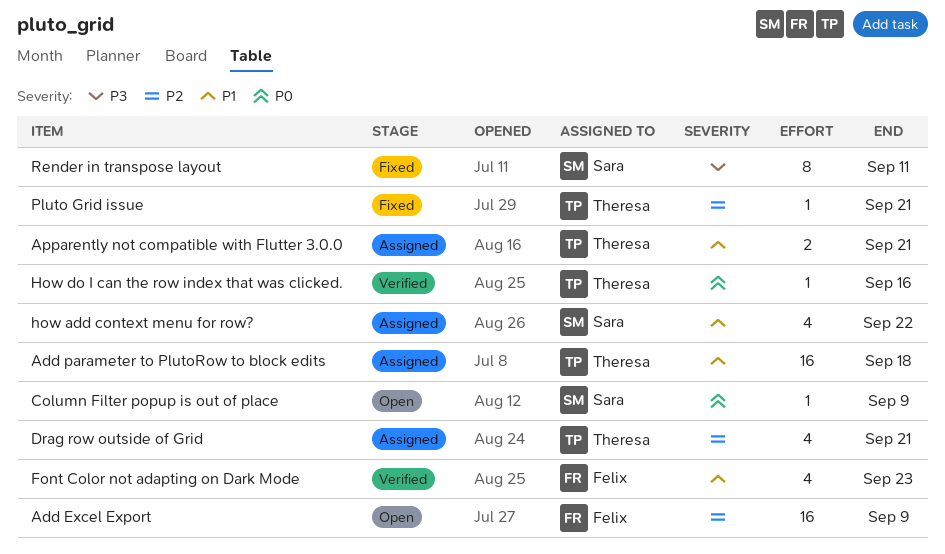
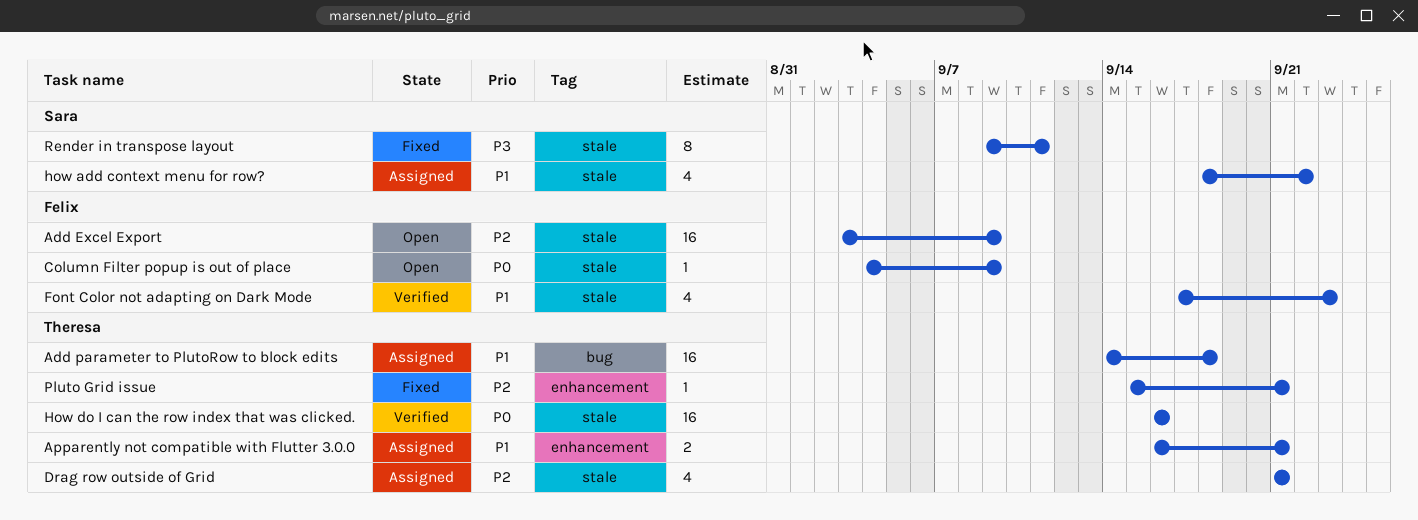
Column Filter popup is out of place, owner: Sara -> Felix
How do I can the row index that was clicked., estimate: 1 -> 16

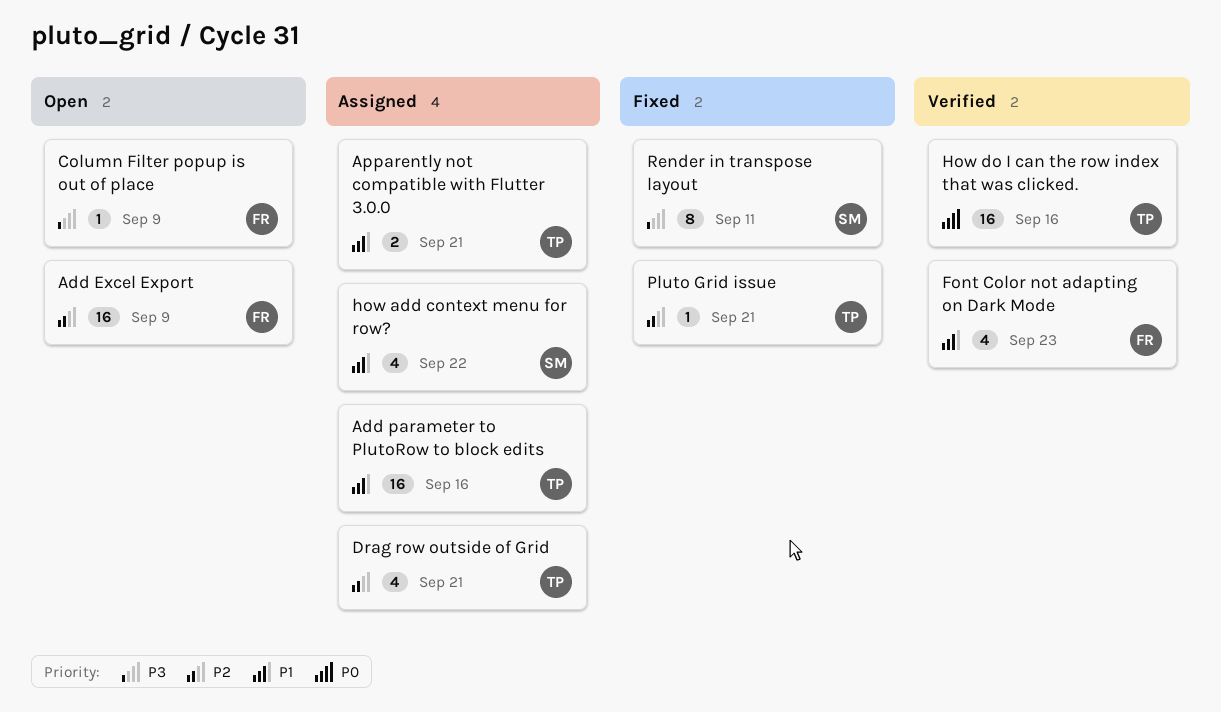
Add parameter to PlutoRow to block edits, due: Sep 18 -> Sep 16
Column Filter popup is out of place, priority: P0 -> P3

